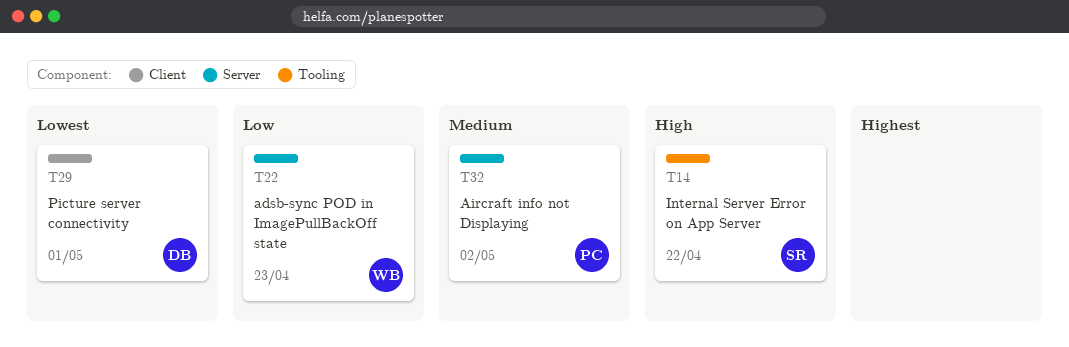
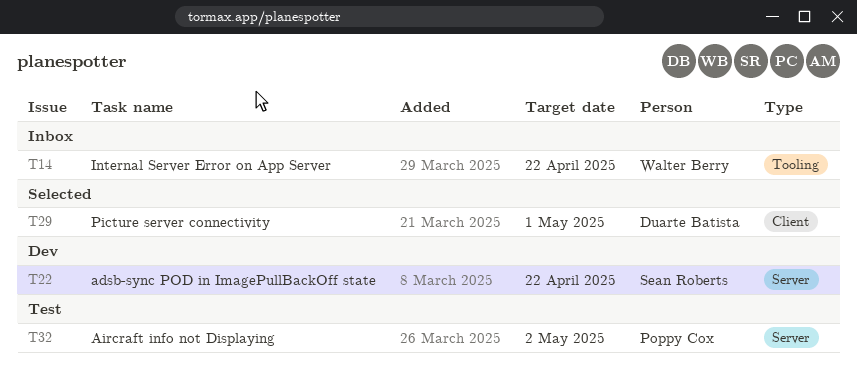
T14, owner: Sean Roberts -> Walter Berry
T22, owner: Walter Berry -> Sean Roberts
T22, due: Apr 23 -> Apr 22

